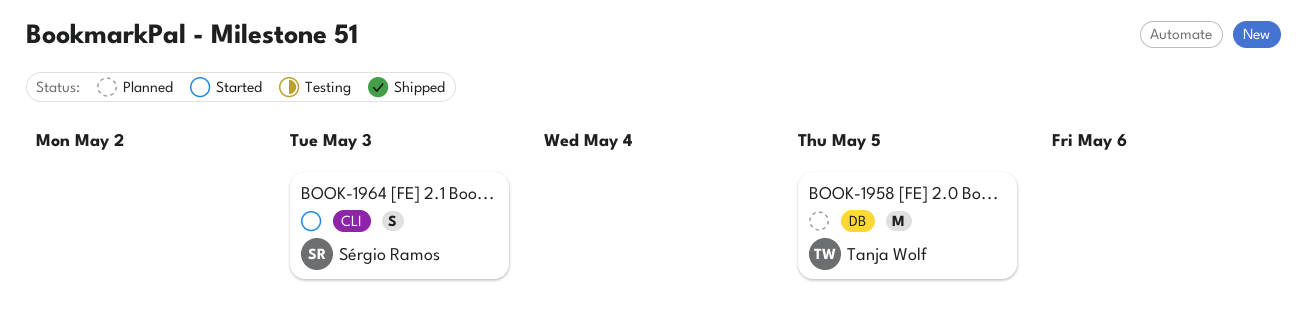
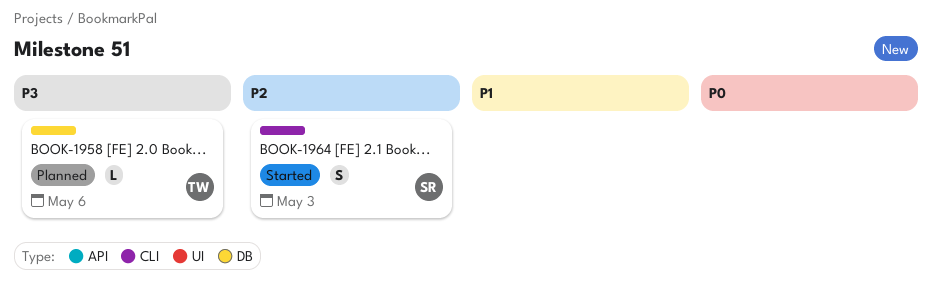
BOOK-1958, estimate: M -> L
BOOK-1958, due: May 5 -> May 6

